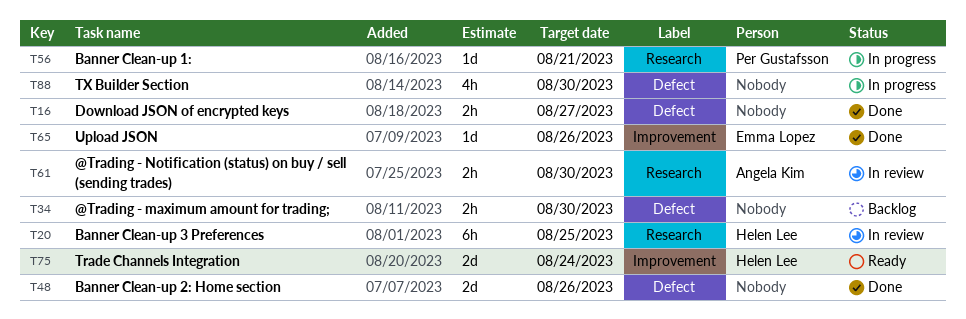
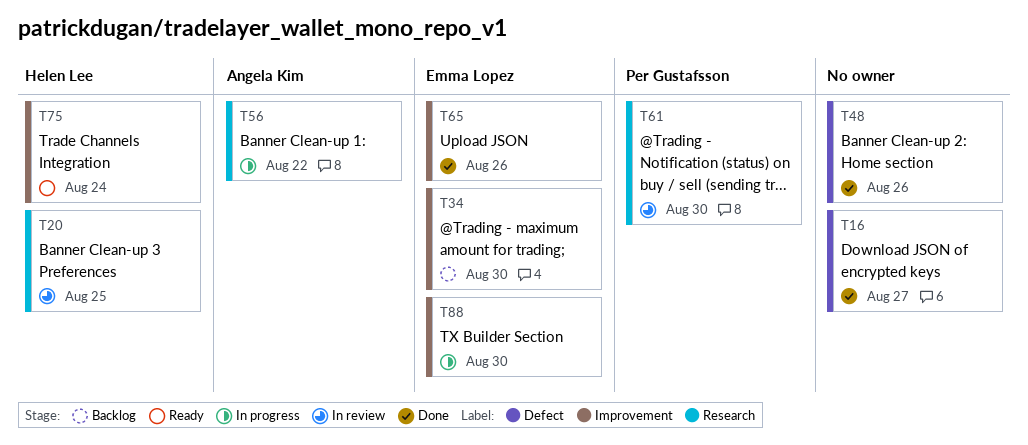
T34, owner: none -> Emma Lopez
T34, label: Defect -> Improvement
T56, owner: Per Gustafsson -> Angela Kim
T56, due: Aug 21 -> Aug 22
T61, owner: Angela Kim -> Per Gustafsson
T88, owner: none -> Emma Lopez
T88, label: Defect -> Improvement

